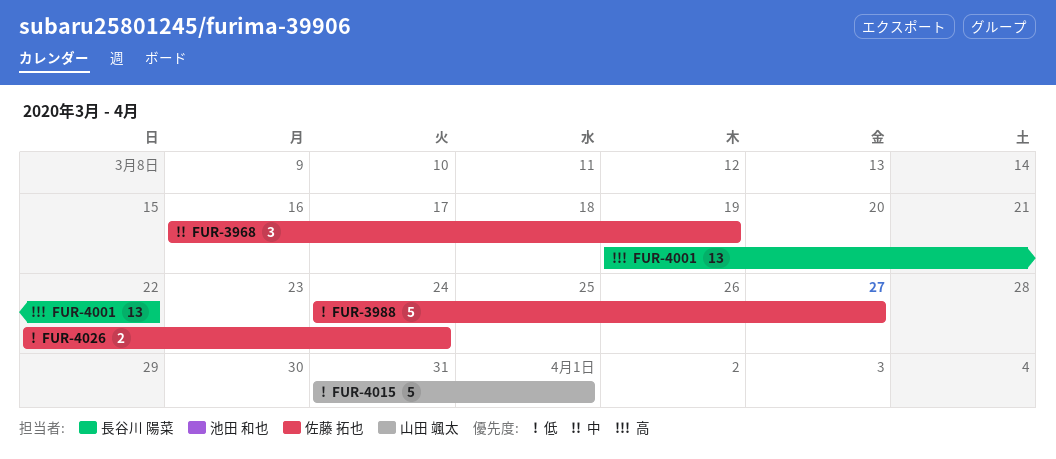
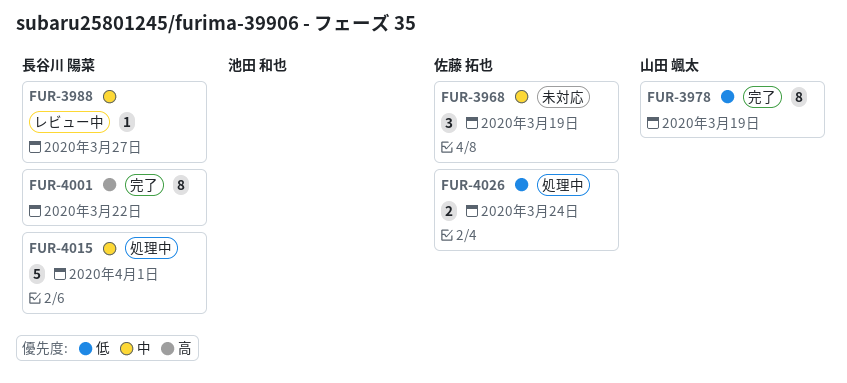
FUR-3978: none -> present
FUR-3988, owner: 佐藤 拓也 -> 長谷川 陽菜
FUR-3988, priority: 低 -> 中
FUR-3988, estimate: 5 -> 1
FUR-4001, estimate: 13 -> 8
FUR-4015, owner: 山田 颯太 -> 長谷川 陽菜
FUR-4015, priority: 低 -> 中

